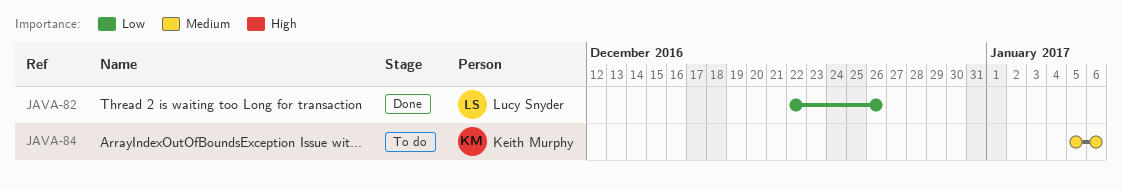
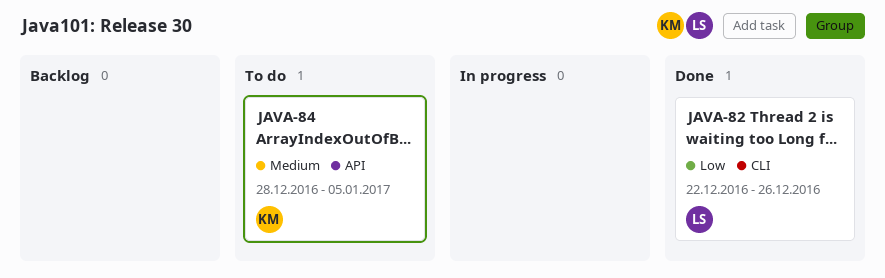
JAVA-84, start: Jan 5 -> Dec 28
JAVA-84, due: Jan 6 -> Jan 5

